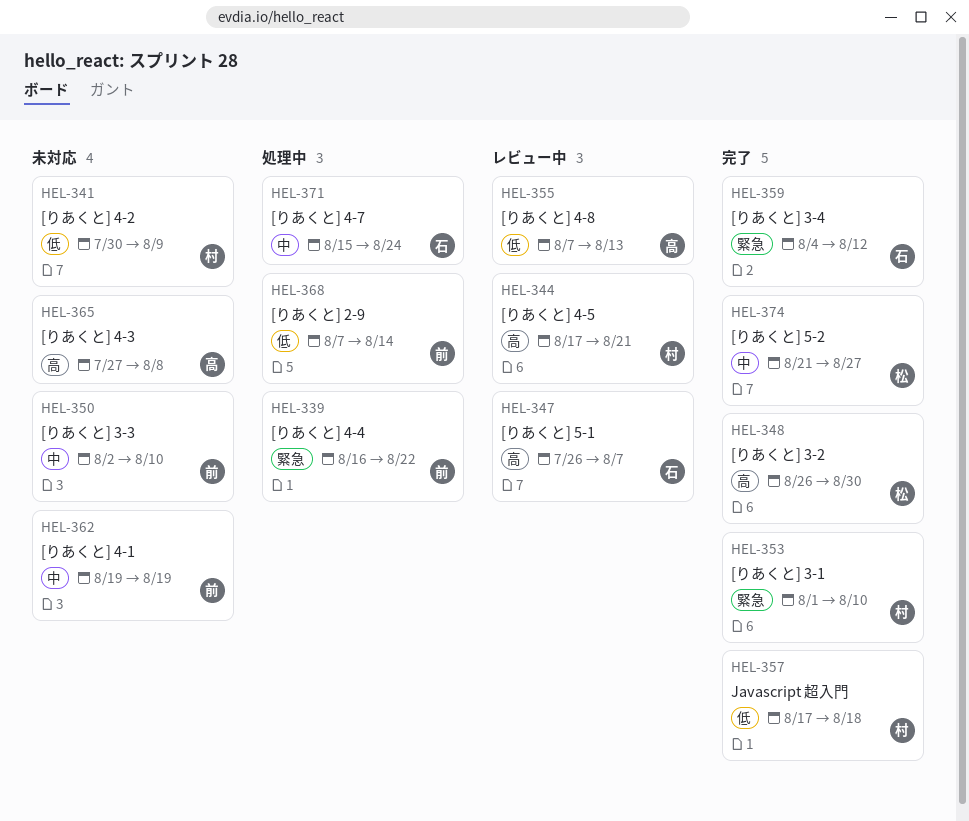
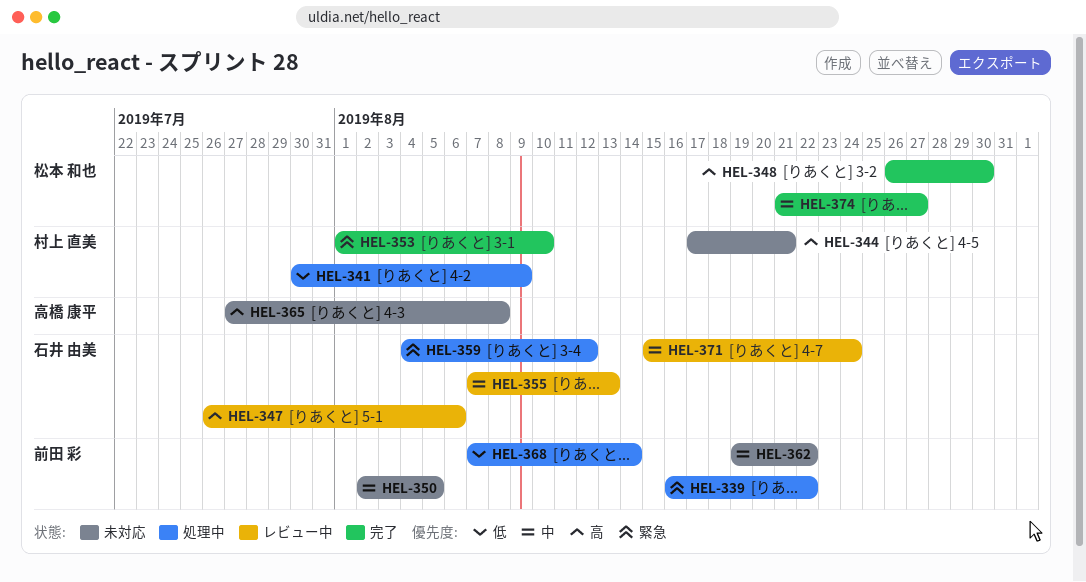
HEL-341, status: 未対応 -> 処理中
HEL-344, status: レビュー中 -> 未対応
HEL-347, due: Aug 7 -> Aug 6
HEL-350, due: Aug 10 -> Aug 5
HEL-355, owner: 高橋 康平 -> 石井 由美
HEL-355, priority: 低 -> 中
HEL-357: present -> none
HEL-359, status: 完了 -> 処理中
HEL-362, due: Aug 19 -> Aug 22
HEL-371, status: 処理中 -> レビュー中

